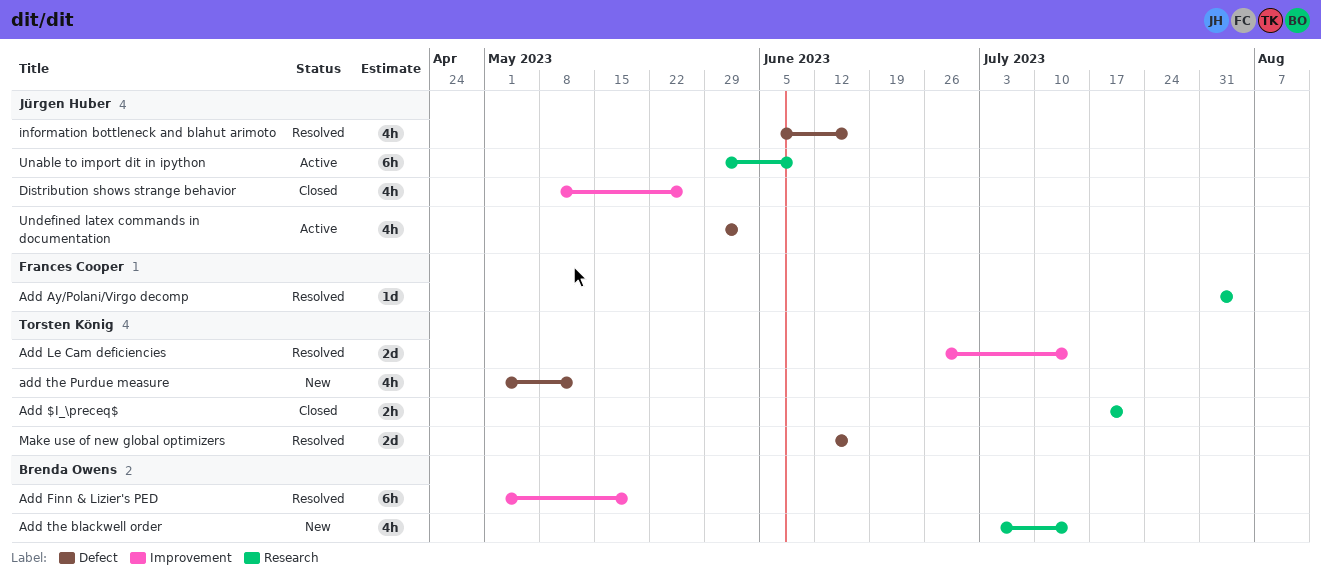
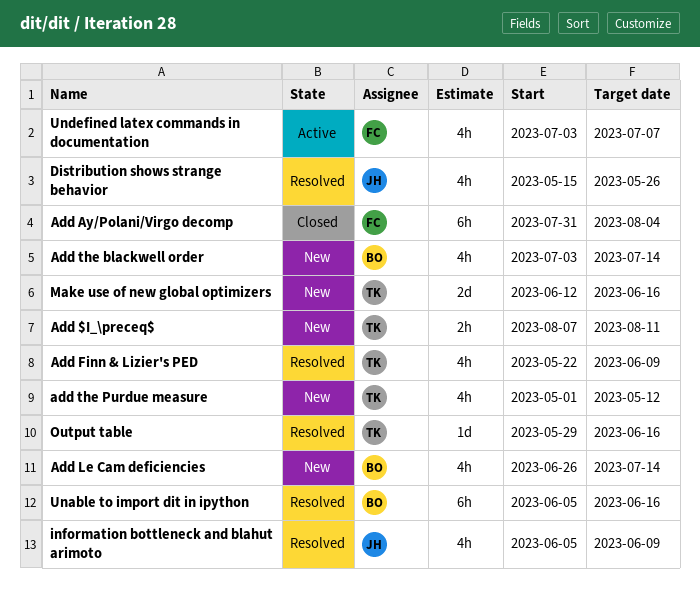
Add $I_\preceq$, status: Closed -> New
Add $I_\preceq$, start: Jul 17 -> Aug 7
Add $I_\preceq$, due: Jul 21 -> Aug 11
Add Ay/Polani/Virgo decomp, status: Resolved -> Closed
Add Ay/Polani/Virgo decomp, estimate: 1d -> 6h
Add Finn & Lizier's PED, owner: Brenda Owens -> Torsten König
Add Finn & Lizier's PED, estimate: 6h -> 4h
Add Finn & Lizier's PED, start: May 1 -> May 22
Add Finn & Lizier's PED, due: May 19 -> Jun 9
Add Le Cam deficiencies, status: Resolved -> New
Add Le Cam deficiencies, owner: Torsten König -> Brenda Owens
Add Le Cam deficiencies, estimate: 2d -> 4h
Distribution shows strange behavior, status: Closed -> Resolved
Distribution shows strange behavior, start: May 8 -> May 15
information bottleneck and blahut arimoto, due: Jun 16 -> Jun 9
Make use of new global optimizers, status: Resolved -> New
Output table: none -> present
Unable to import dit in ipython, status: Active -> Resolved
Unable to import dit in ipython, owner: Jürgen Huber -> Brenda Owens
Unable to import dit in ipython, start: May 29 -> Jun 5
Unable to import dit in ipython, due: Jun 9 -> Jun 16
Undefined latex commands in documentation, owner: Jürgen Huber -> Frances Cooper
Undefined latex commands in documentation, start: May 29 -> Jul 3
Undefined latex commands in documentation, due: Jun 2 -> Jul 7

